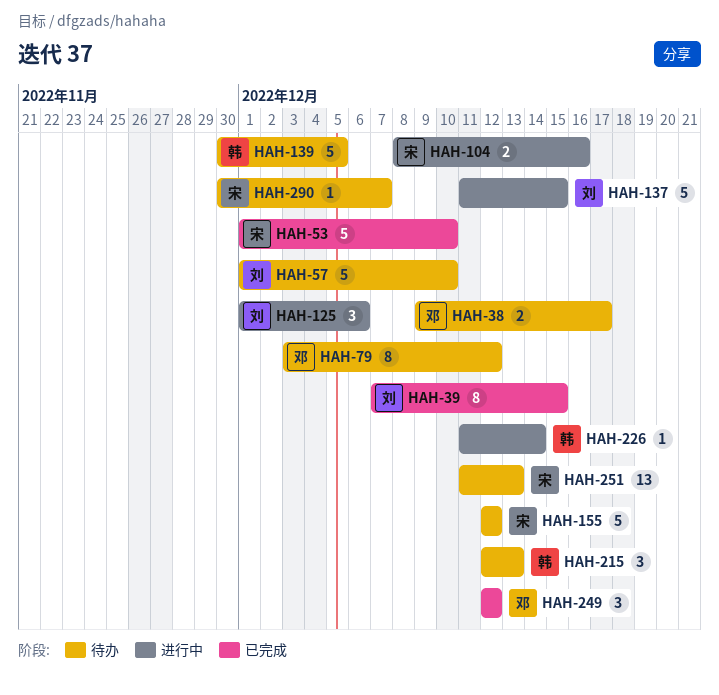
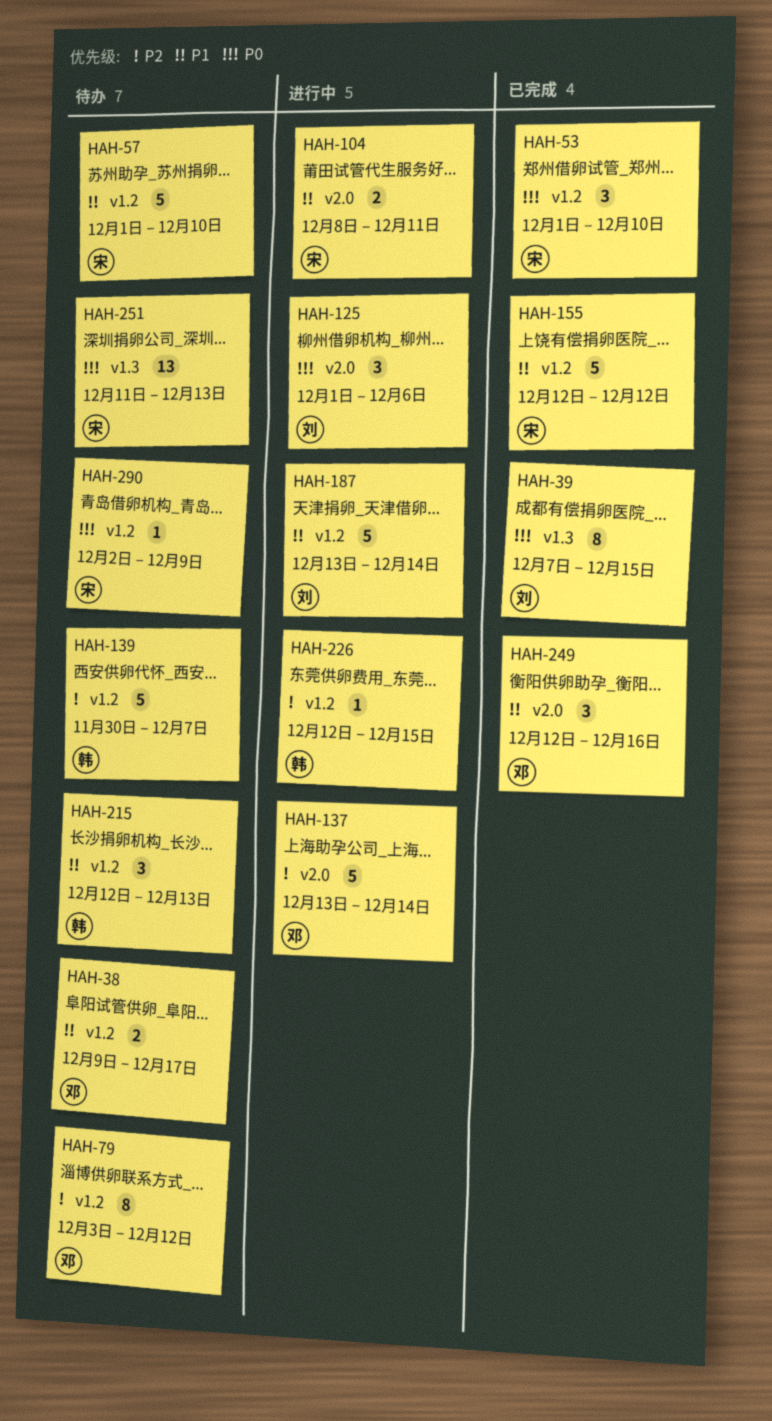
HAH-53, estimate: 5 -> 3
HAH-57, owner: 刘 -> 宋
HAH-104, due: Dec 16 -> Dec 11
HAH-137, owner: 刘 -> 邓
HAH-137, start: Dec 11 -> Dec 13
HAH-137, due: Dec 15 -> Dec 14
HAH-139, due: Dec 5 -> Dec 7
HAH-155, status: 待办 -> 已完成
HAH-187: none -> present
HAH-226, start: Dec 11 -> Dec 12
HAH-226, due: Dec 14 -> Dec 15
HAH-249, due: Dec 12 -> Dec 16
HAH-290, start: Nov 30 -> Dec 2
HAH-290, due: Dec 7 -> Dec 9

